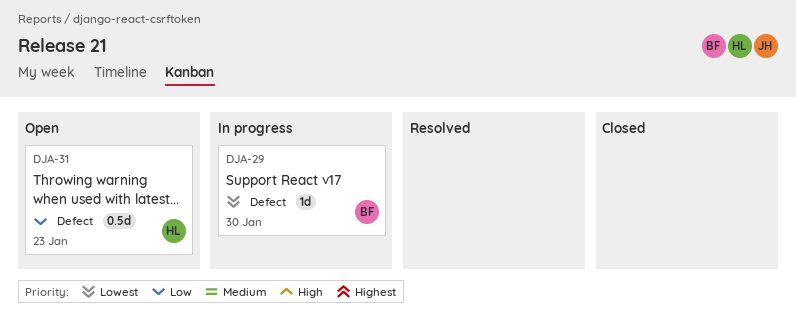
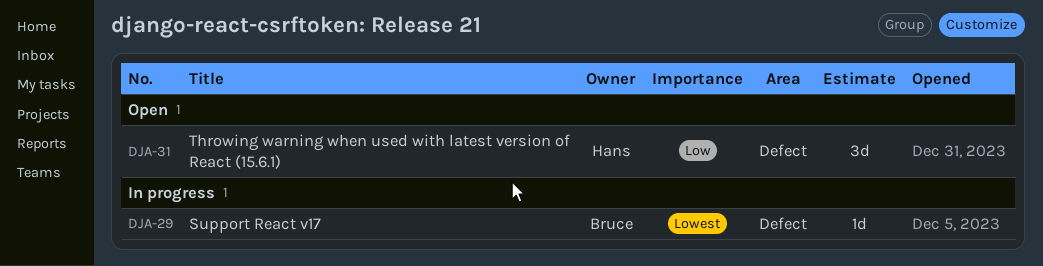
DJA-31, estimate: 0.5d -> 3d

